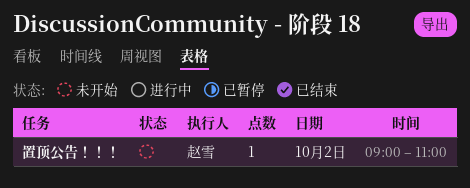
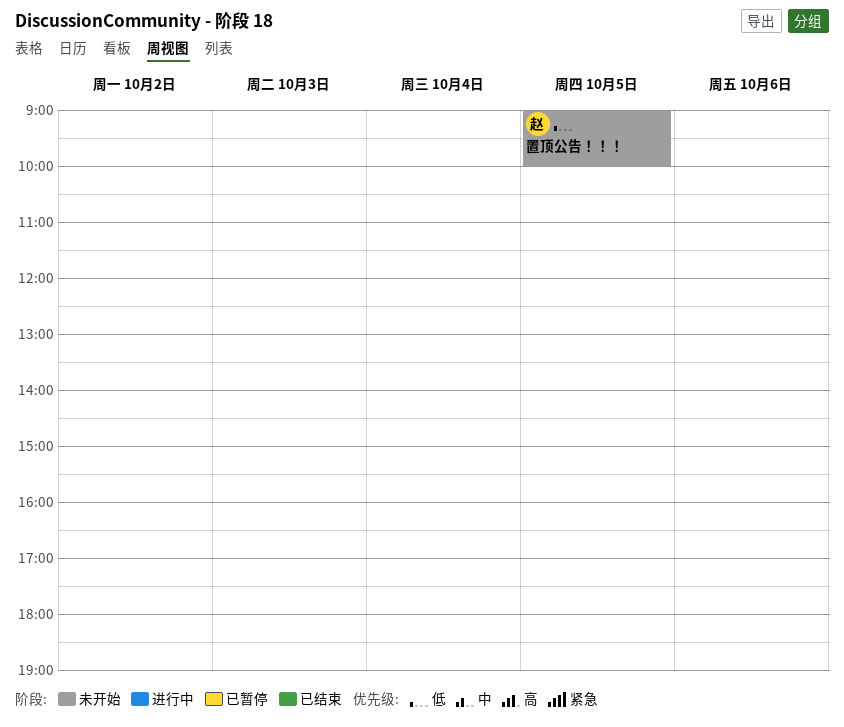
置顶公告！！！, day: Oct 2 -> Oct 5
置顶公告！！！, ends: 11:00 -> 10:00

